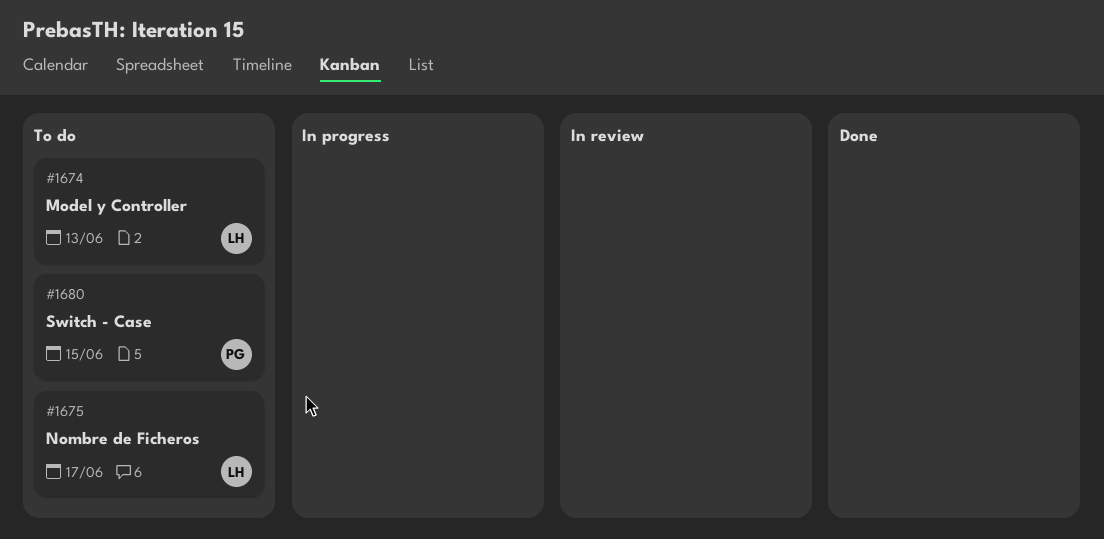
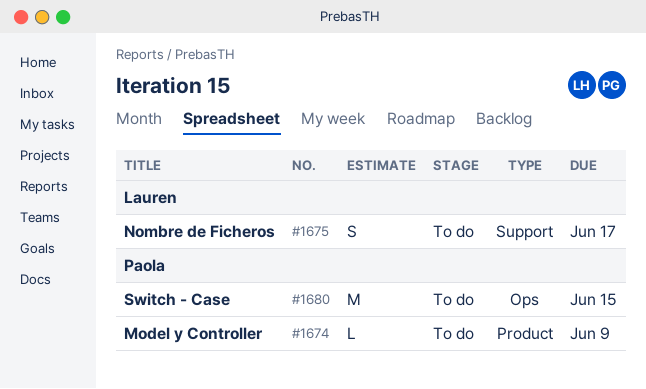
#1674, owner: Lauren -> Paola
#1674, due: Jun 13 -> Jun 9

